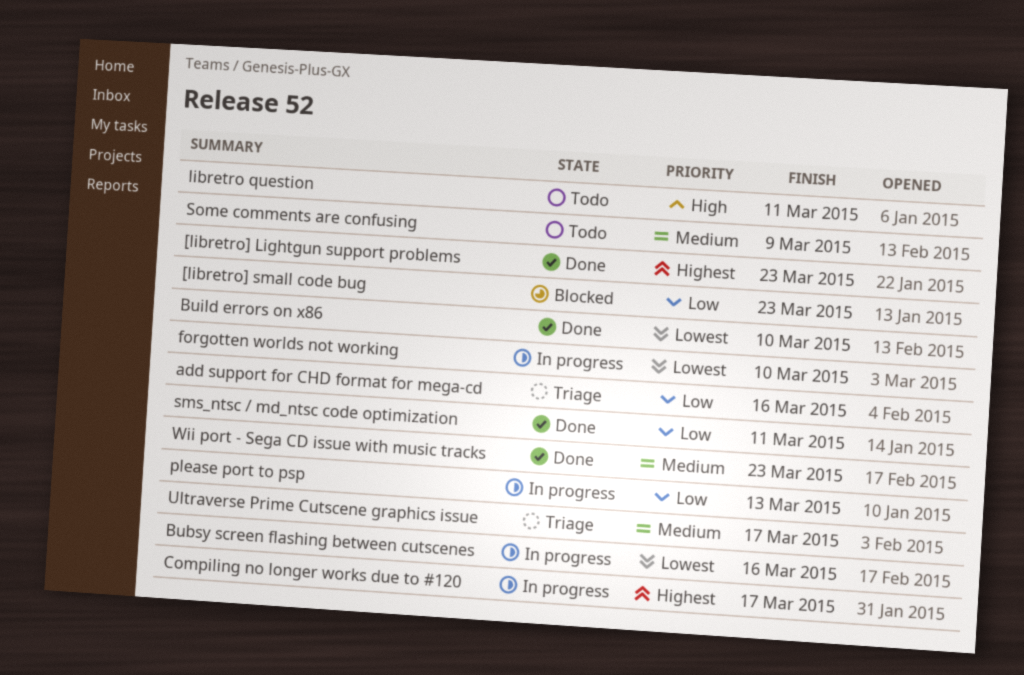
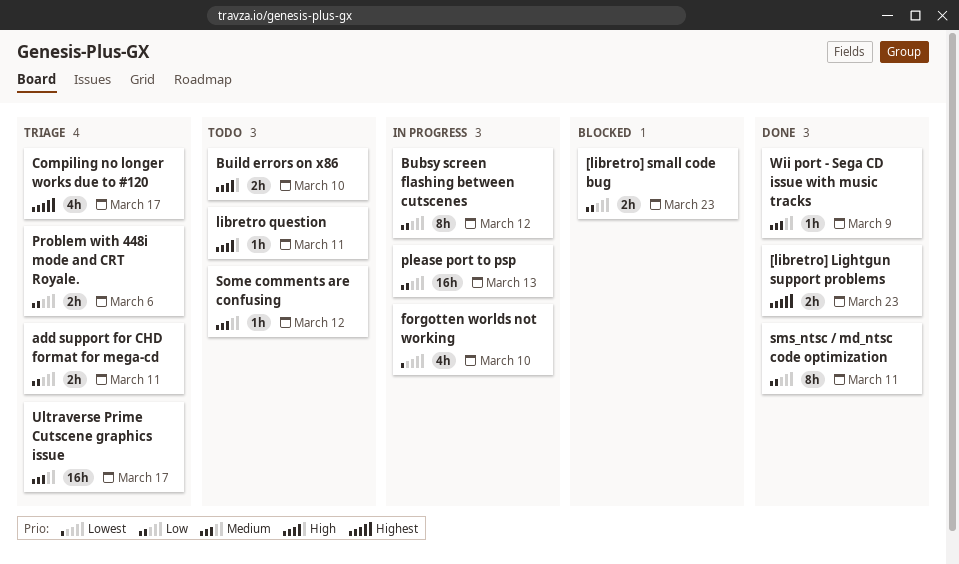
add support for CHD format for mega-cd, due: Mar 16 -> Mar 11
Bubsy screen flashing between cutscenes, priority: Lowest -> Low
Bubsy screen flashing between cutscenes, due: Mar 16 -> Mar 12
Build errors on x86, status: Done -> Todo
Build errors on x86, priority: Lowest -> High
Compiling no longer works due to #120, status: In progress -> Triage
Problem with 448i mode and CRT Royale.: none -> present
Some comments are confusing, due: Mar 9 -> Mar 12
Wii port - Sega CD issue with music tracks, due: Mar 23 -> Mar 9

